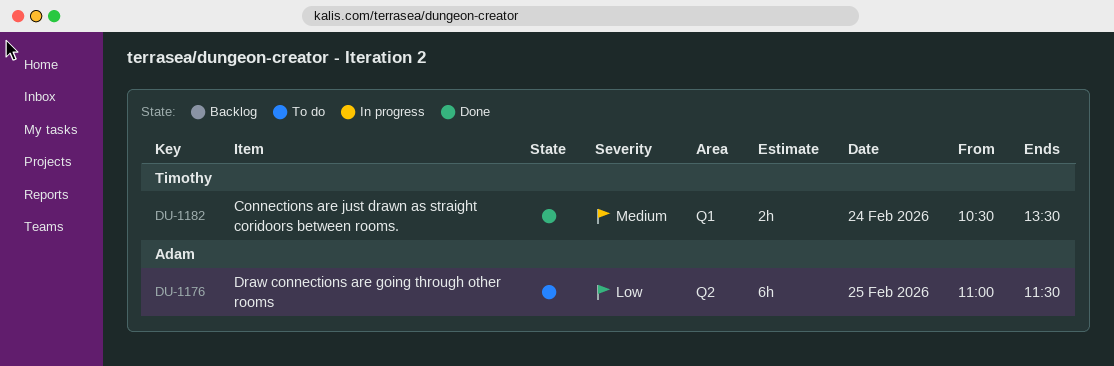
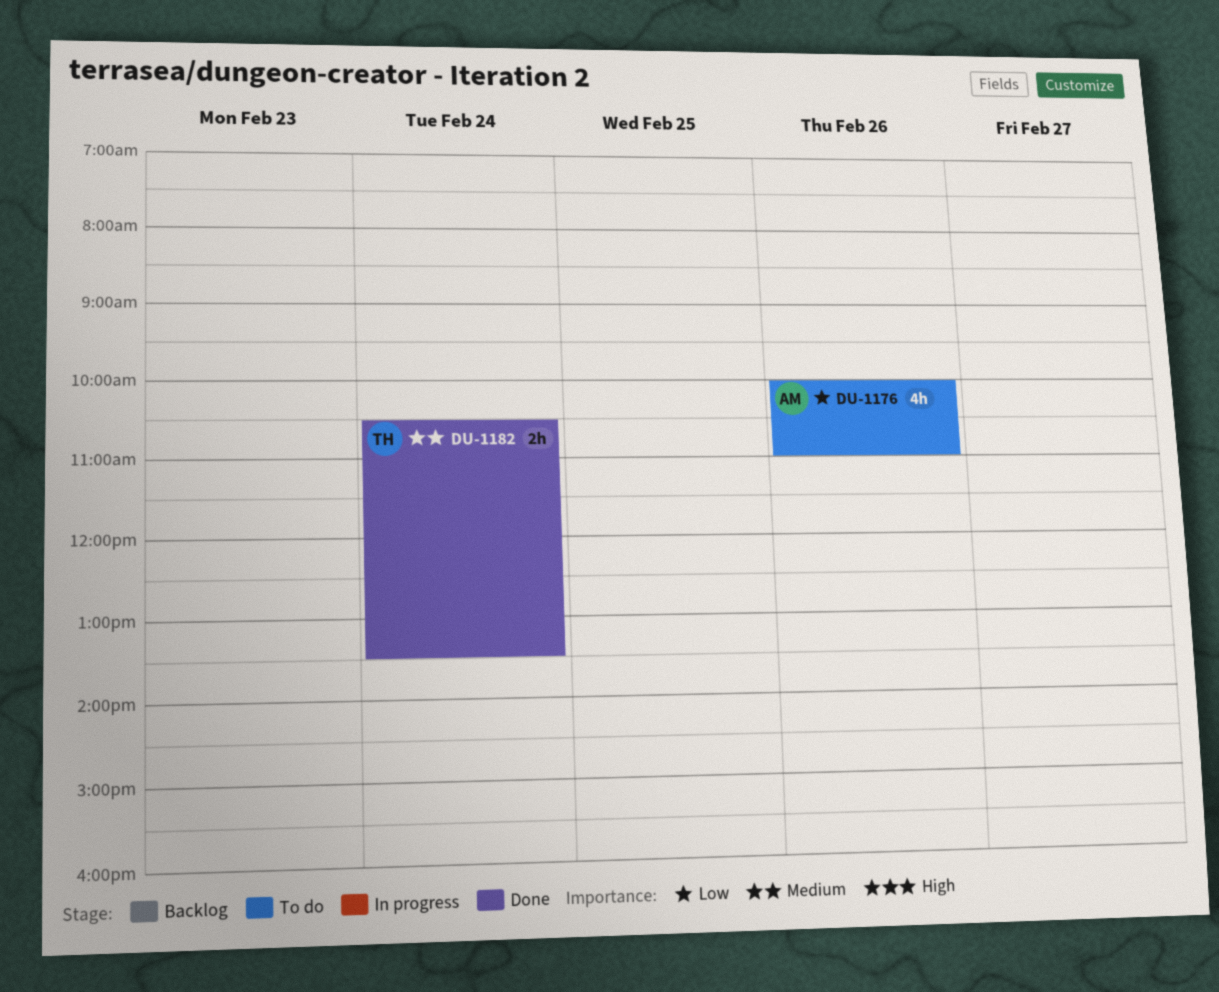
DU-1176, estimate: 6h -> 4h
DU-1176, day: Feb 25 -> Feb 26
DU-1176, begins: 11:00 -> 10:00
DU-1176, ends: 11:30 -> 11:00

